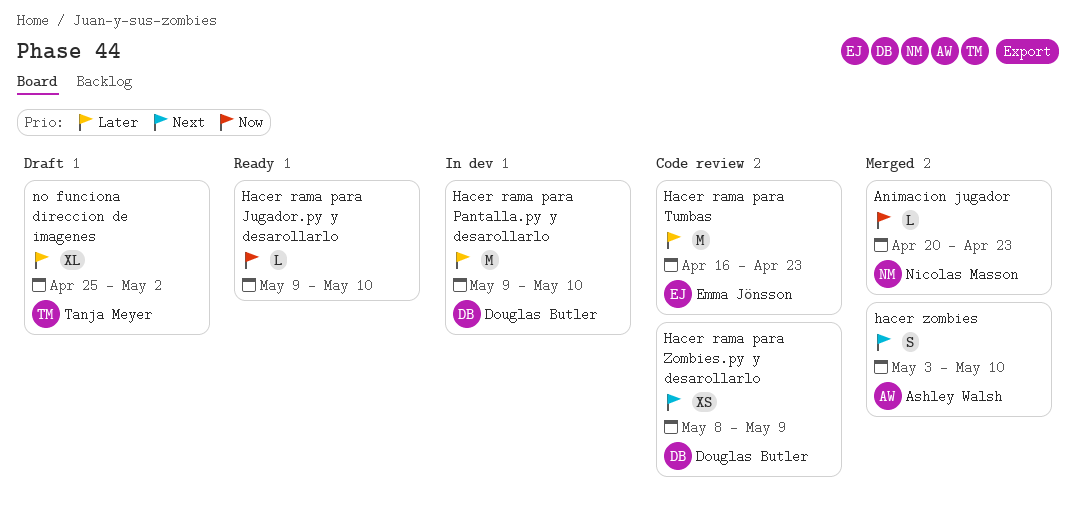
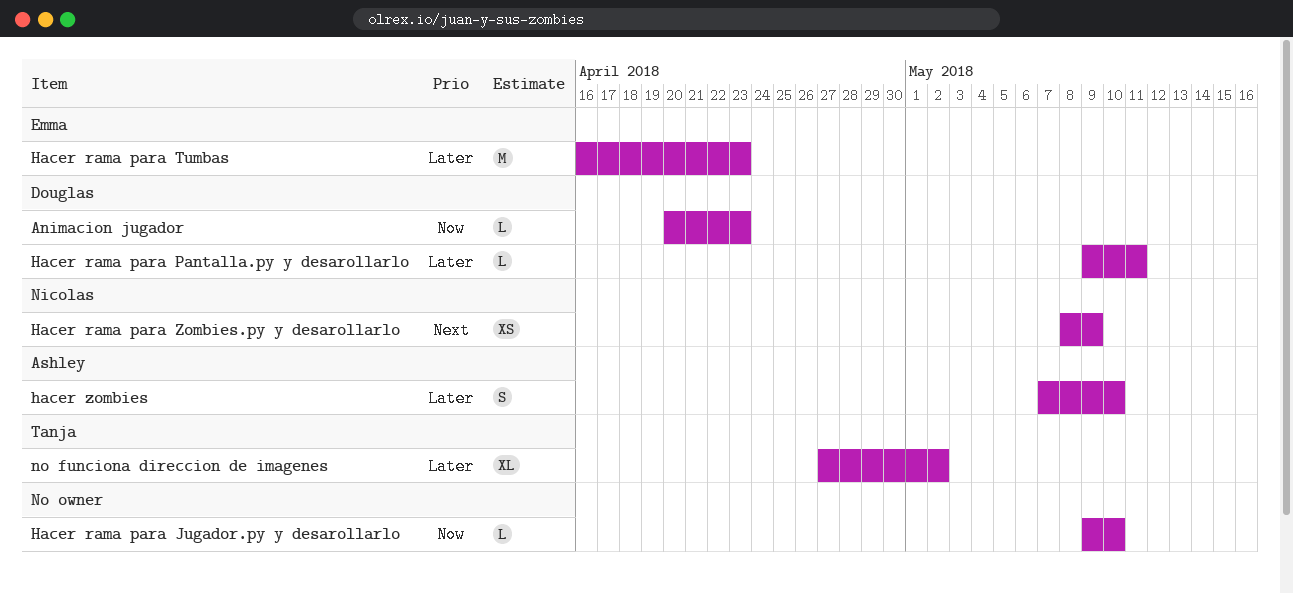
Animacion jugador, owner: Nicolas Masson -> Douglas Butler
Hacer rama para Pantalla.py y desarollarlo, estimate: M -> L
Hacer rama para Pantalla.py y desarollarlo, due: May 10 -> May 11
Hacer rama para Zombies.py y desarollarlo, owner: Douglas Butler -> Nicolas Masson
hacer zombies, priority: Next -> Later
hacer zombies, start: May 3 -> May 7
no funciona direccion de imagenes, start: Apr 25 -> Apr 27

